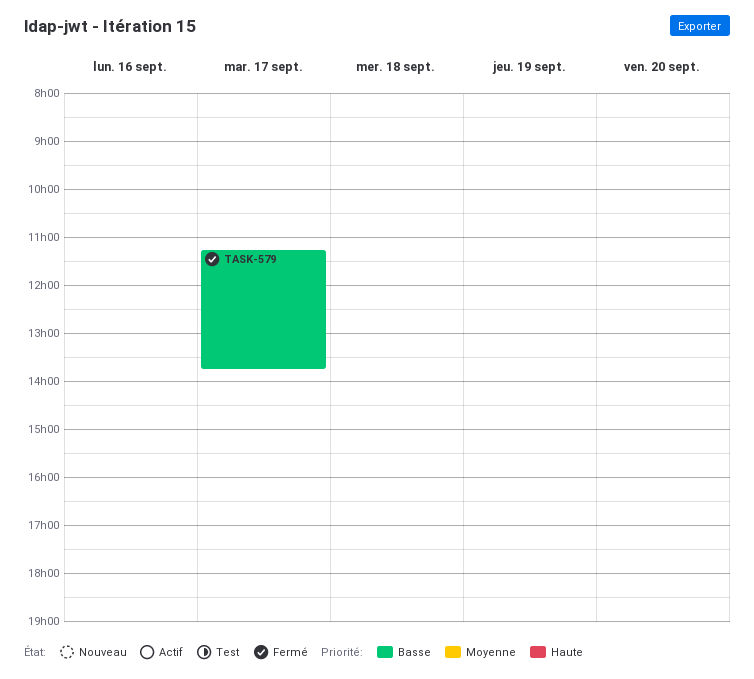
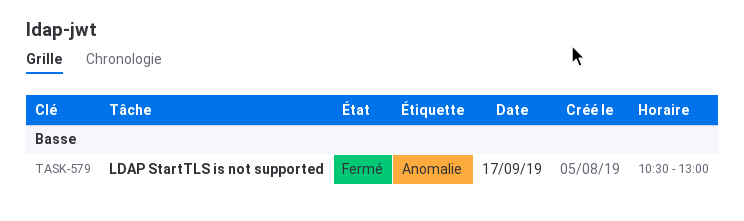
TASK-579, begins: 11:15 -> 10:30
TASK-579, ends: 13:45 -> 13:00

